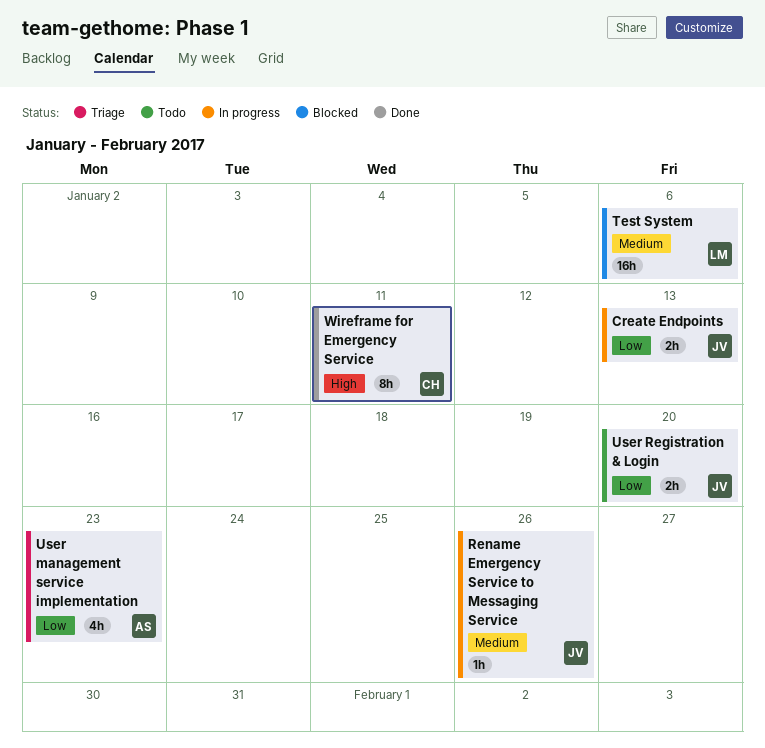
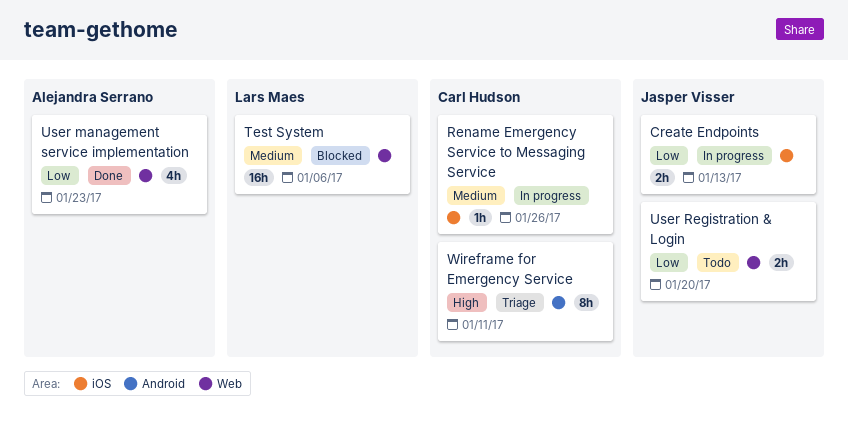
Rename Emergency Service to Messaging Service, owner: Jasper Visser -> Carl Hudson
User management service implementation, status: Triage -> Done
Wireframe for Emergency Service, status: Done -> Triage

